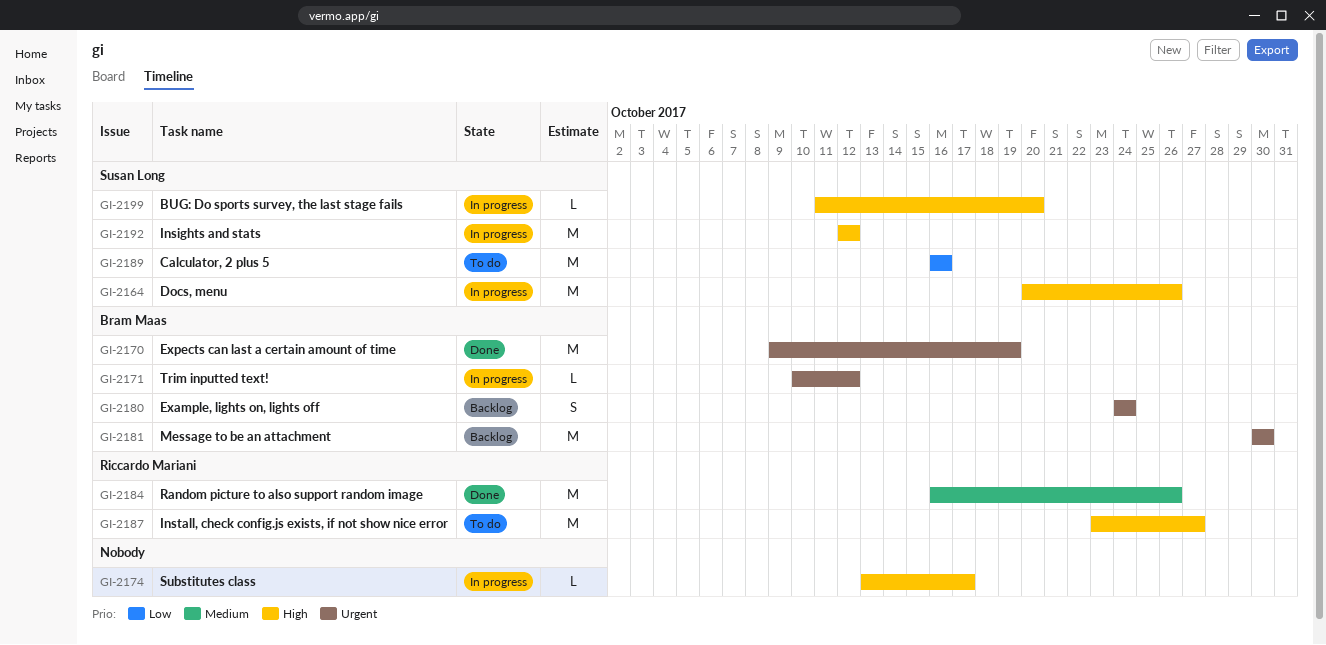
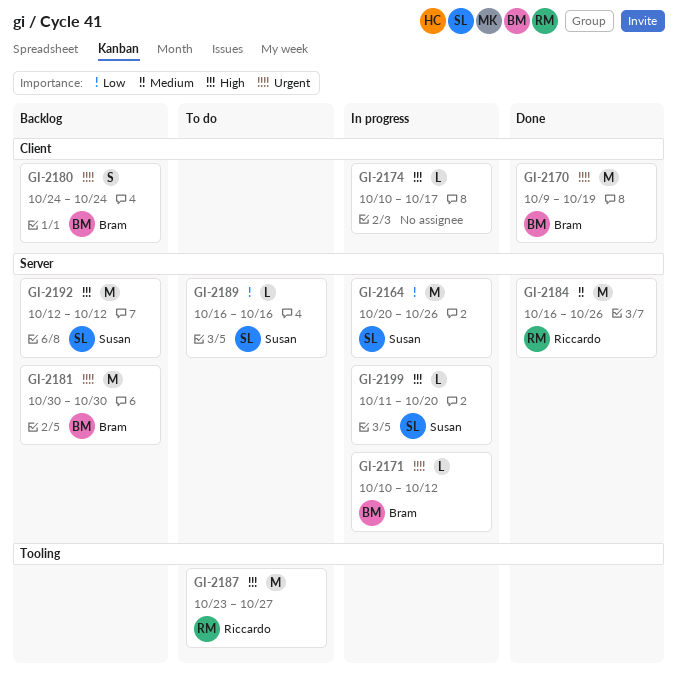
GI-2164, priority: High -> Low
GI-2174, start: Oct 13 -> Oct 10
GI-2189, estimate: M -> L
GI-2192, status: In progress -> Backlog

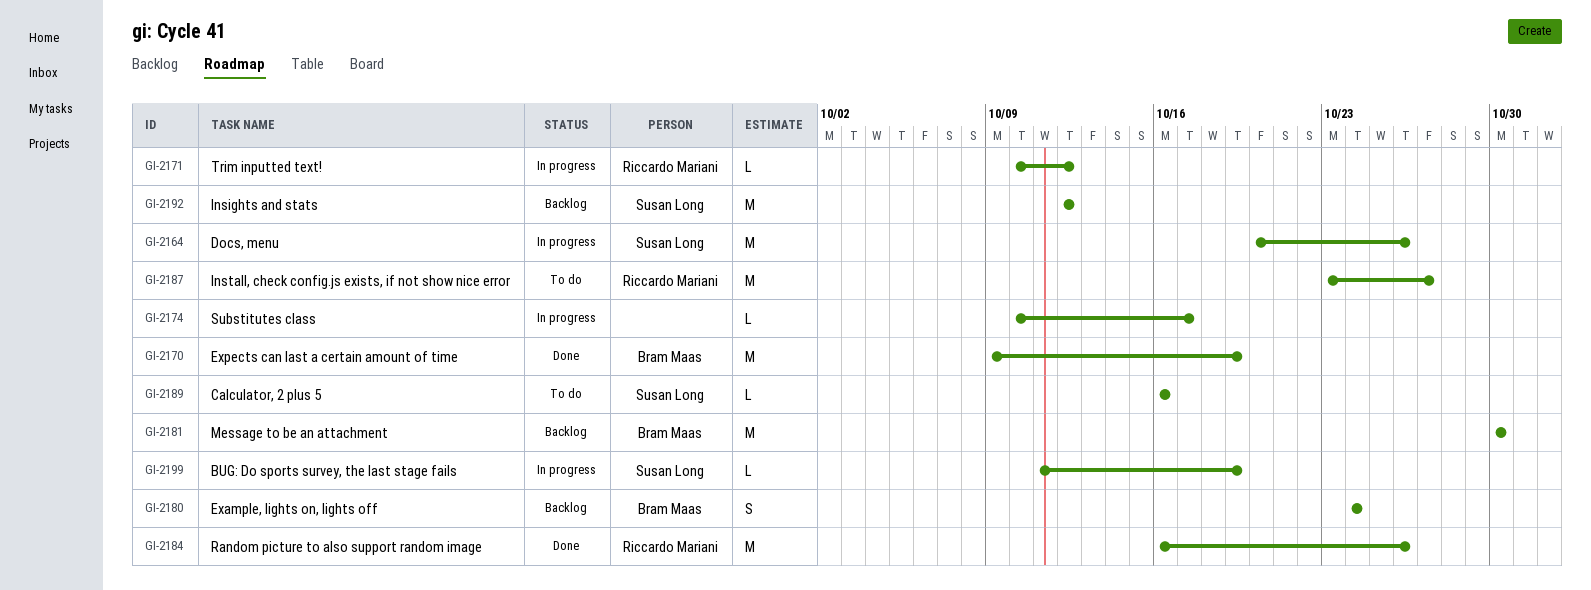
GI-2171, owner: Bram Maas -> Riccardo Mariani
GI-2199, due: Oct 20 -> Oct 19

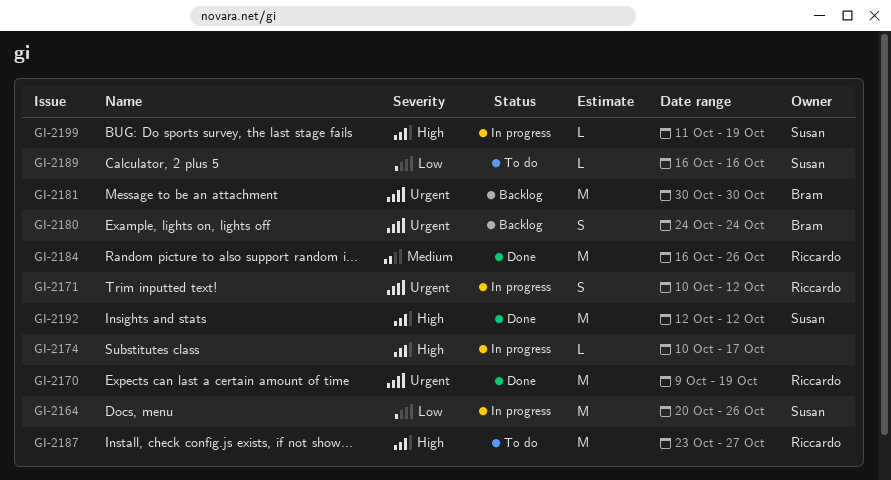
GI-2170, owner: Bram Maas -> Riccardo Mariani
GI-2171, estimate: L -> S
GI-2192, status: Backlog -> Done

